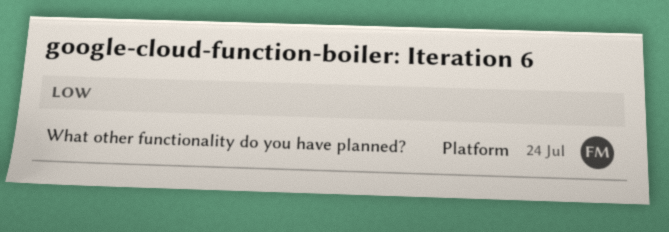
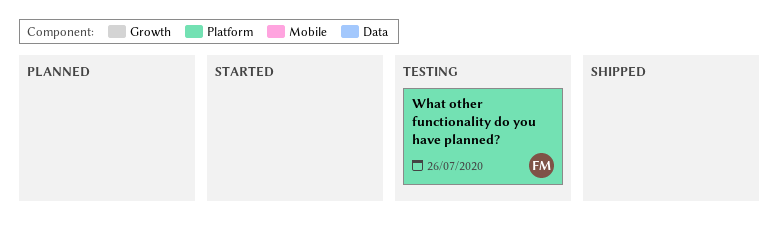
What other functionality do you have planned?, due: Jul 24 -> Jul 26

